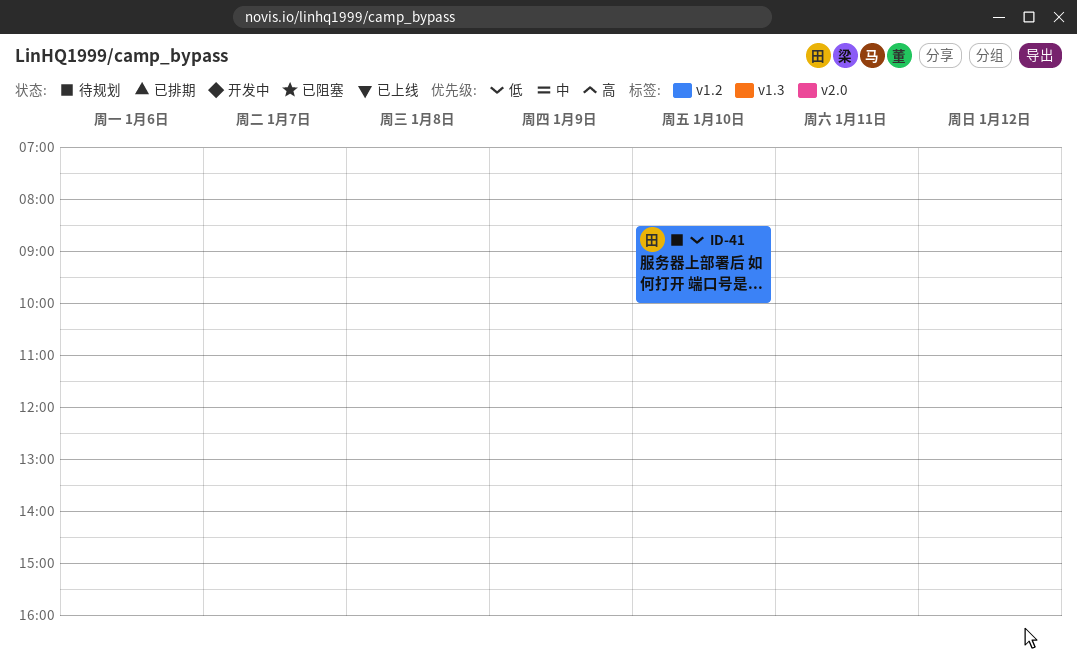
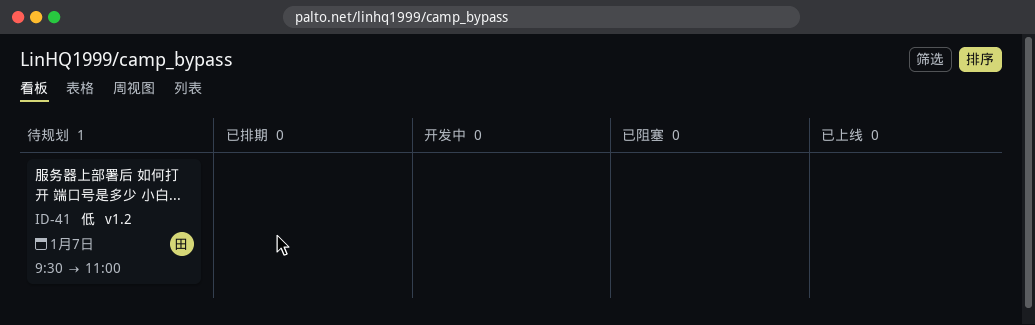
ID-41, day: Jan 10 -> Jan 7
ID-41, begins: 08:30 -> 09:30
ID-41, ends: 10:00 -> 11:00

